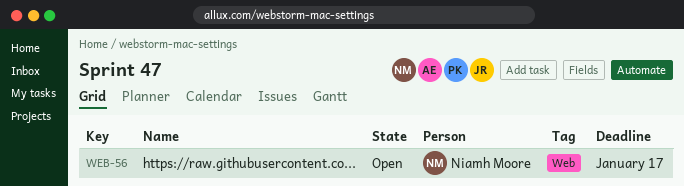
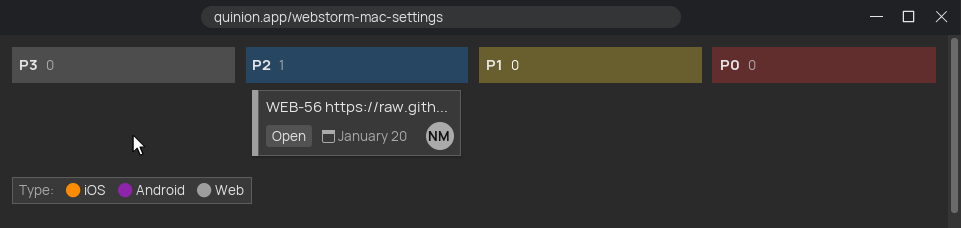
WEB-56, due: Jan 17 -> Jan 20

